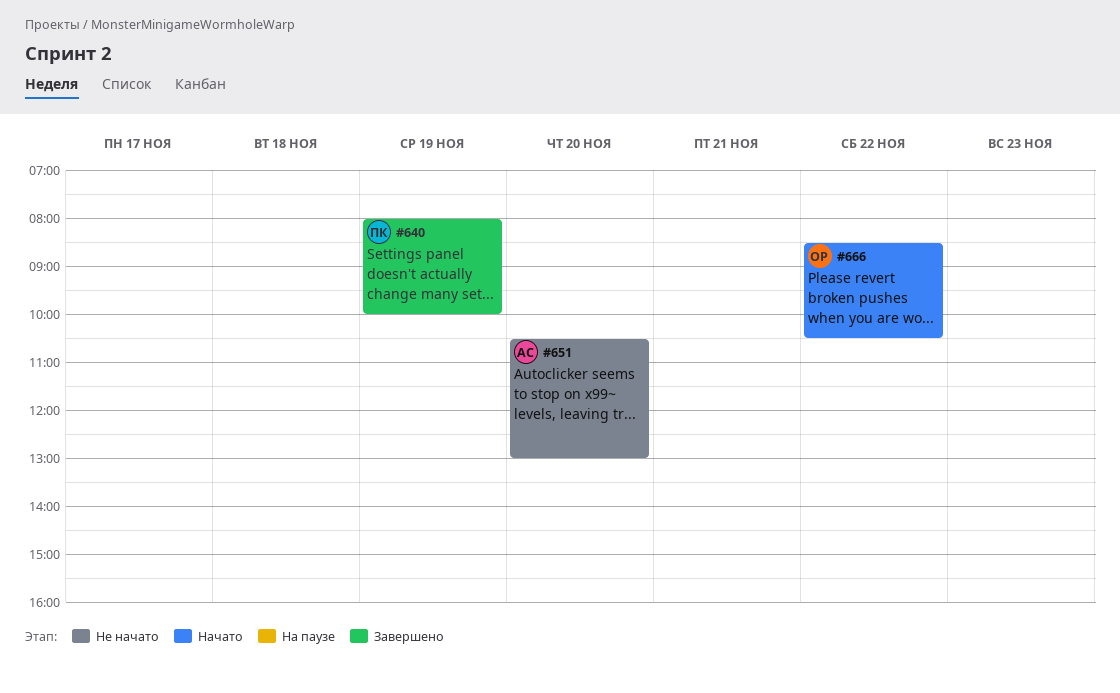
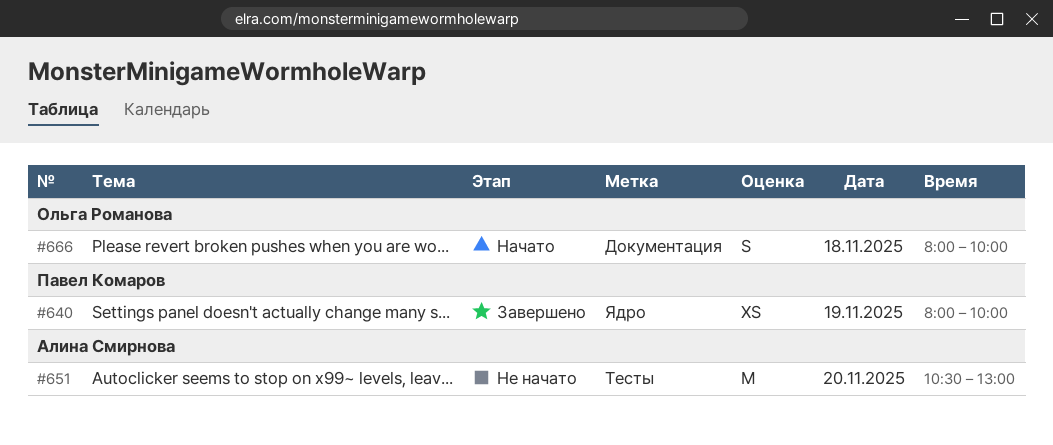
#666, day: Nov 22 -> Nov 18
#666, begins: 08:30 -> 08:00
#666, ends: 10:30 -> 10:00

